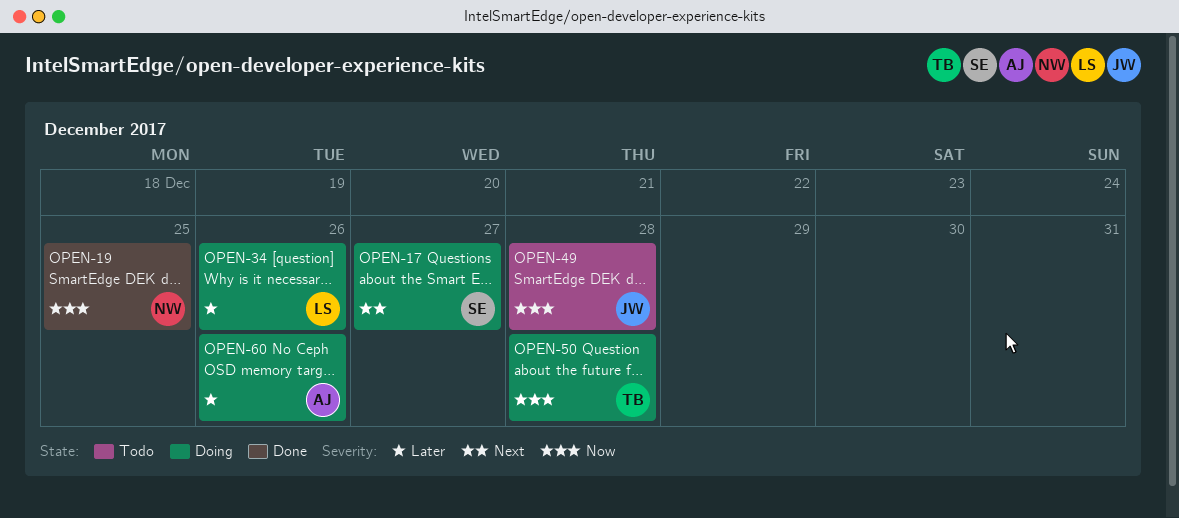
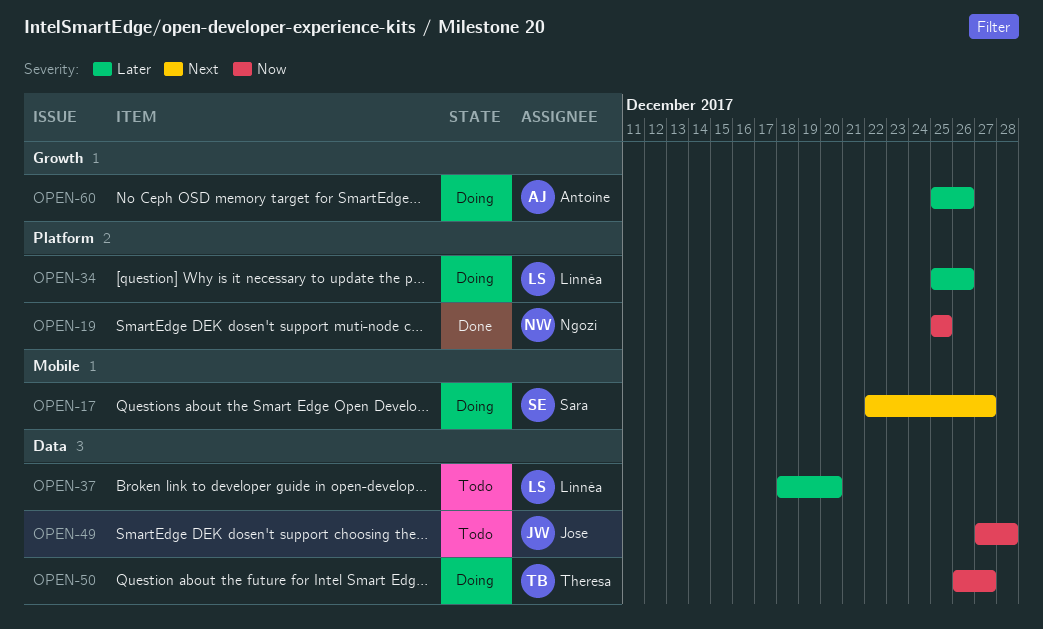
OPEN-37: none -> present
OPEN-50, due: Dec 28 -> Dec 27

